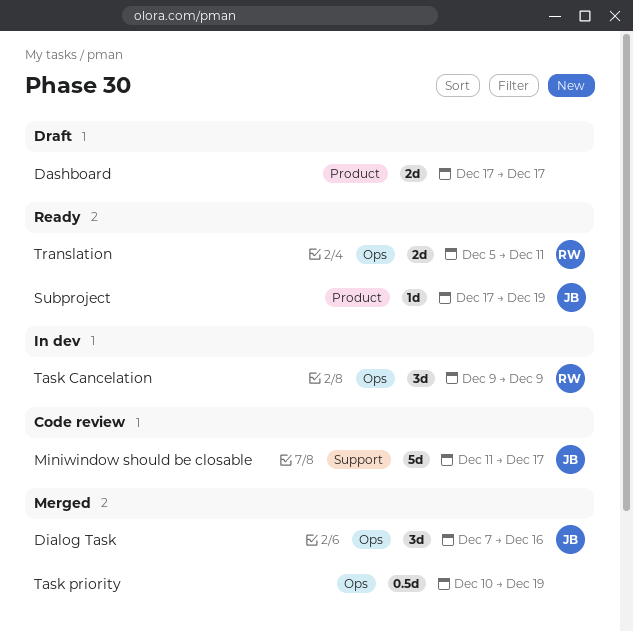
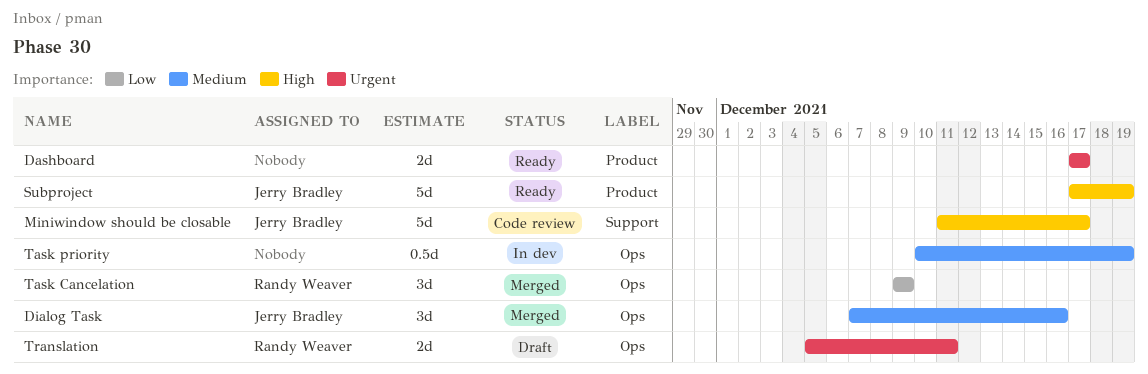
Dashboard, status: Draft -> Ready
Subproject, estimate: 1d -> 5d
Task Cancelation, status: In dev -> Merged
Task priority, status: Merged -> In dev
Translation, status: Ready -> Draft

